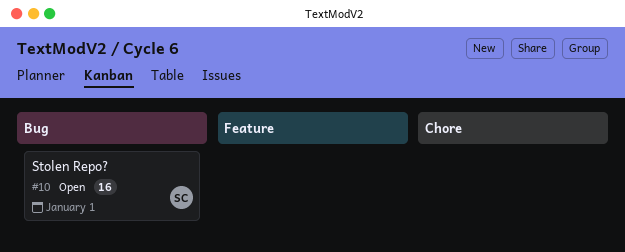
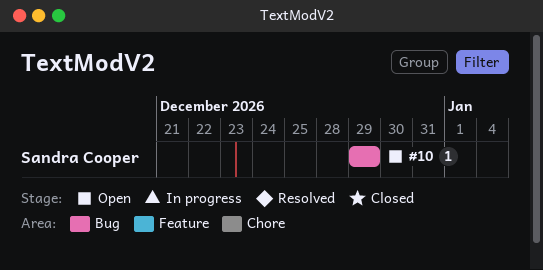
#10, estimate: 16 -> 1
#10, due: Jan 1 -> Dec 29

